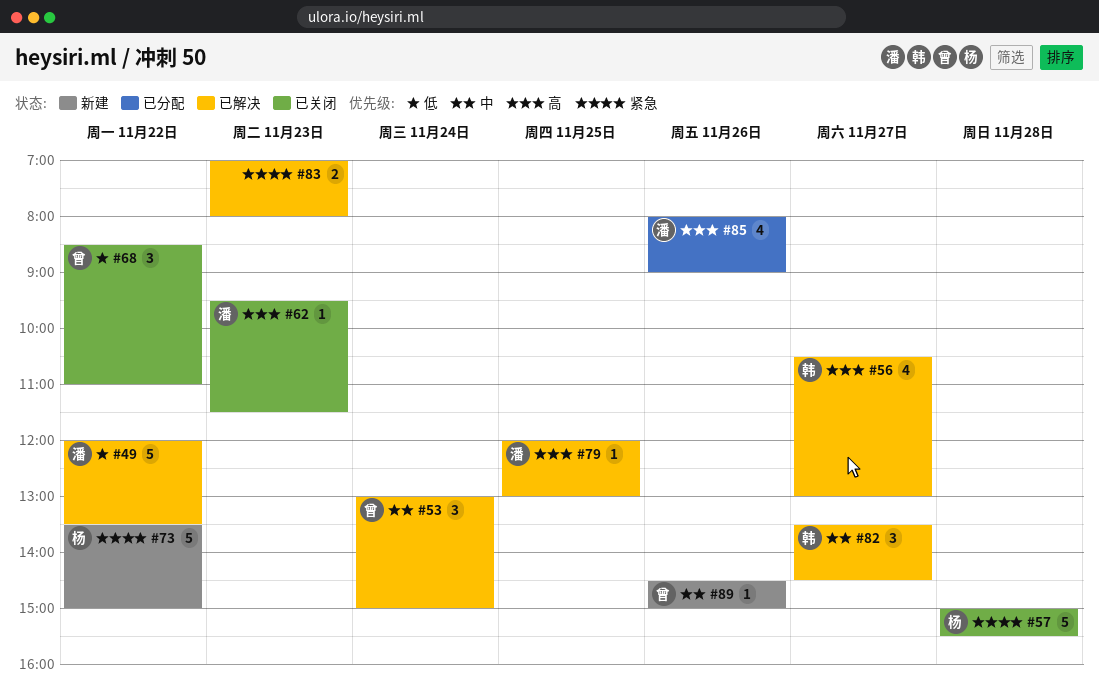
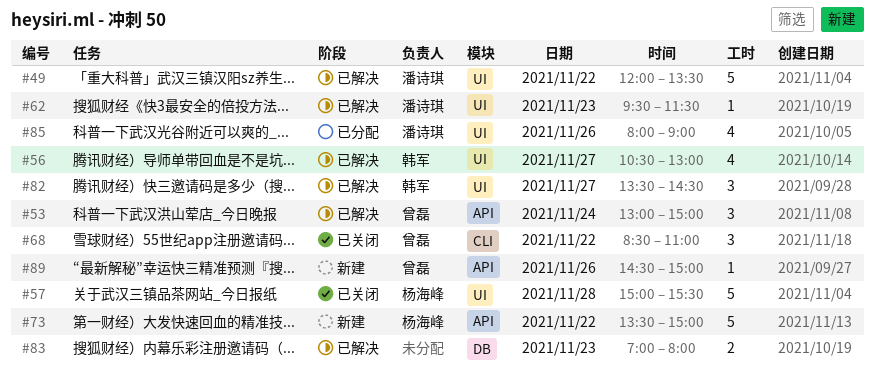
#62, status: 已关闭 -> 已解决
#79: present -> none

